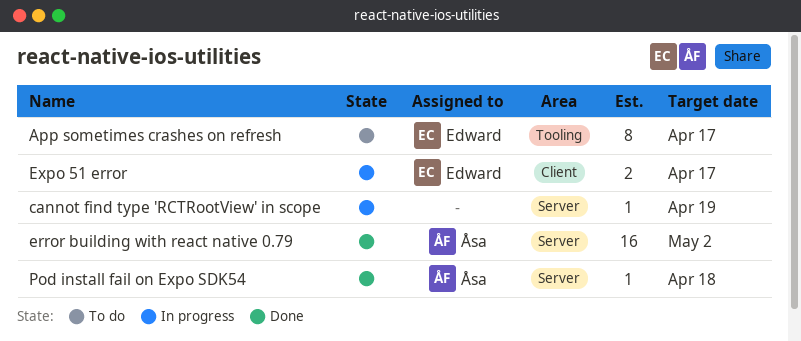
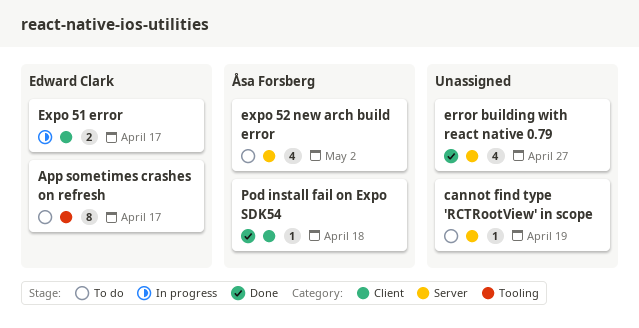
cannot find type 'RCTRootView' in scope, status: In progress -> To do
error building with react native 0.79, owner: Åsa Forsberg -> none
error building with react native 0.79, estimate: 16 -> 4
error building with react native 0.79, due: May 2 -> Apr 27
expo 52 new arch build error: none -> present
Pod install fail on Expo SDK54, label: Server -> Client

